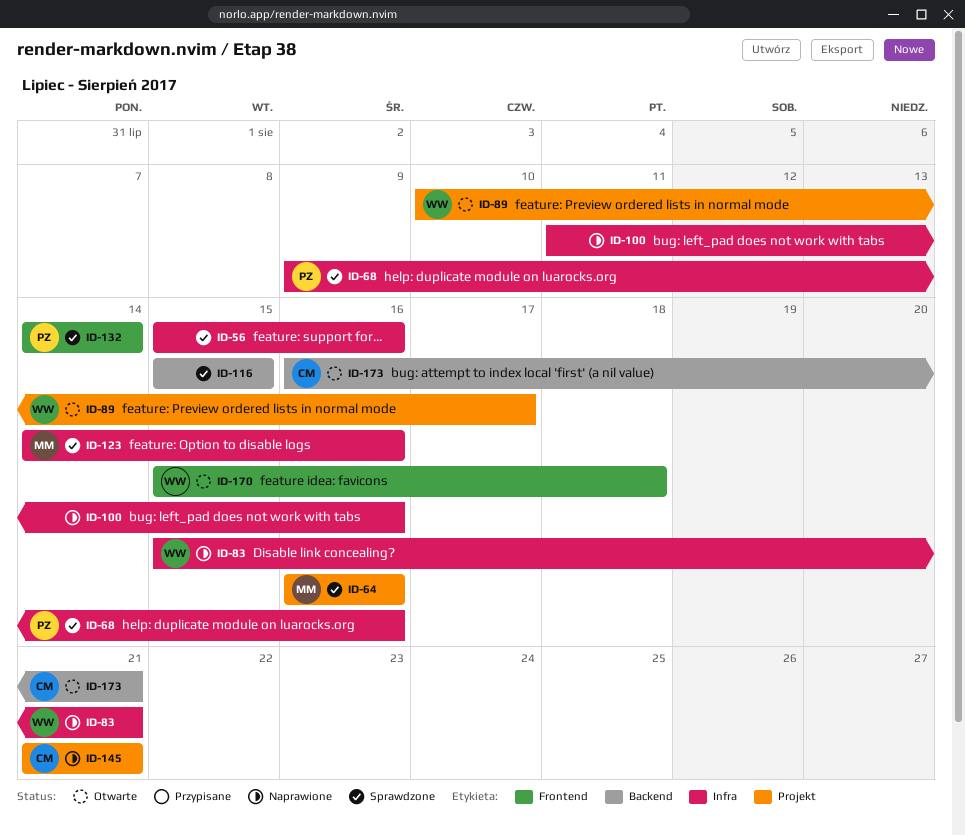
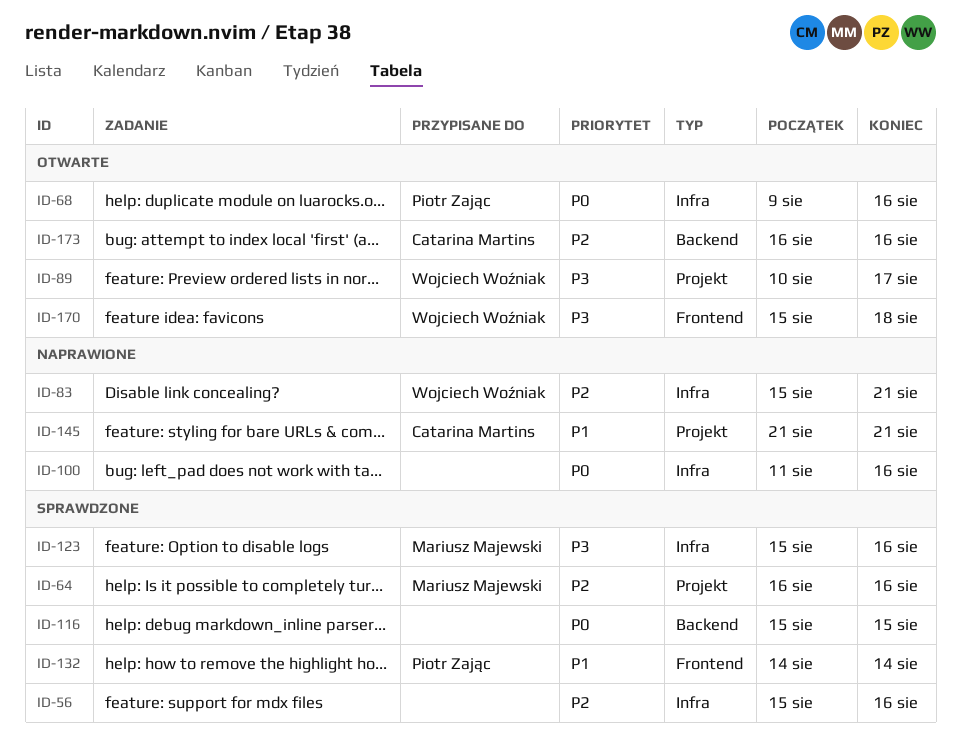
ID-68, status: Sprawdzone -> Otwarte
ID-123, start: Aug 14 -> Aug 15
ID-173, due: Aug 21 -> Aug 16

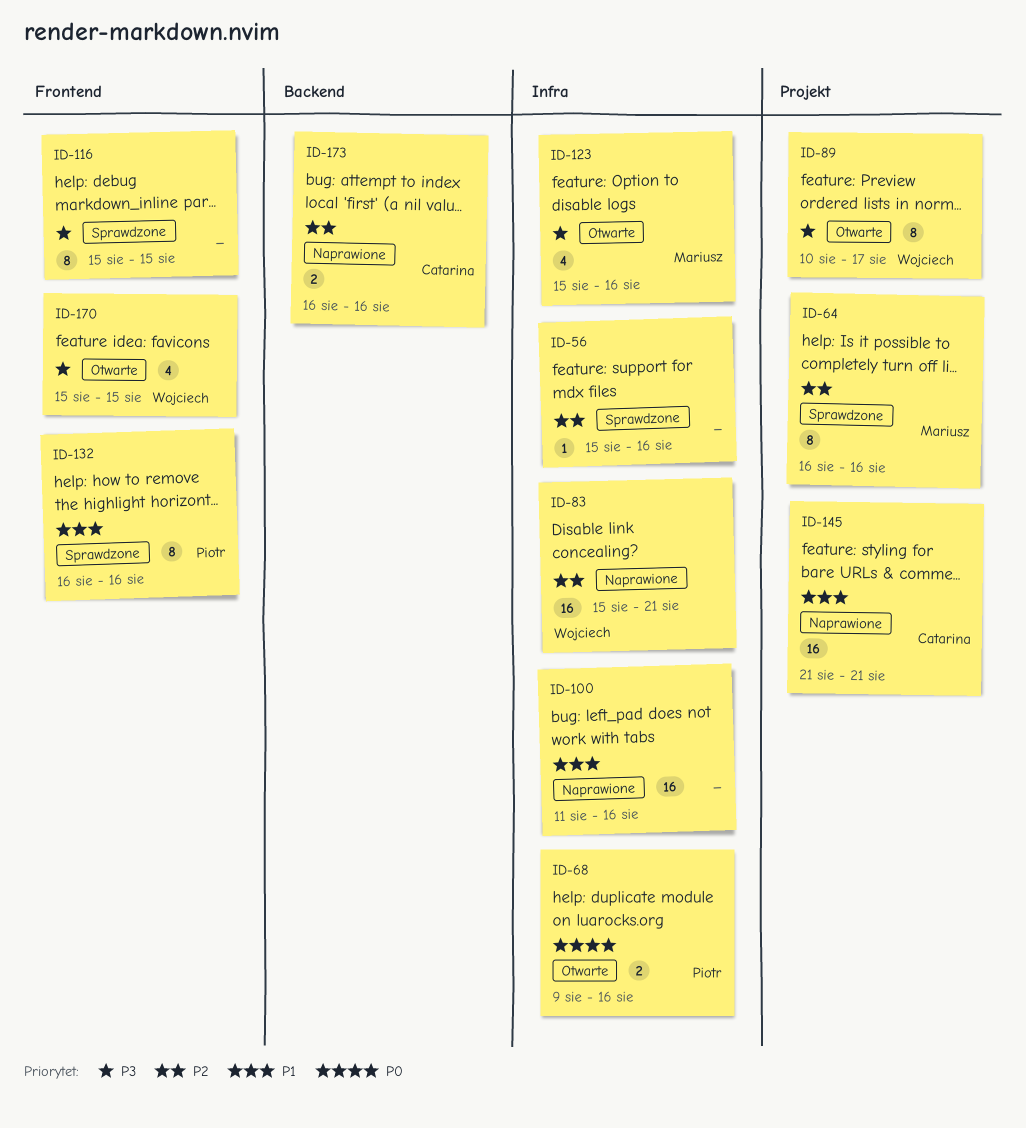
ID-100, priority: P0 -> P1
ID-116, priority: P0 -> P3
ID-116, label: Backend -> Frontend
ID-123, status: Sprawdzone -> Otwarte
ID-132, start: Aug 14 -> Aug 16
ID-132, due: Aug 14 -> Aug 16
ID-170, due: Aug 18 -> Aug 15
ID-173, status: Otwarte -> Naprawione

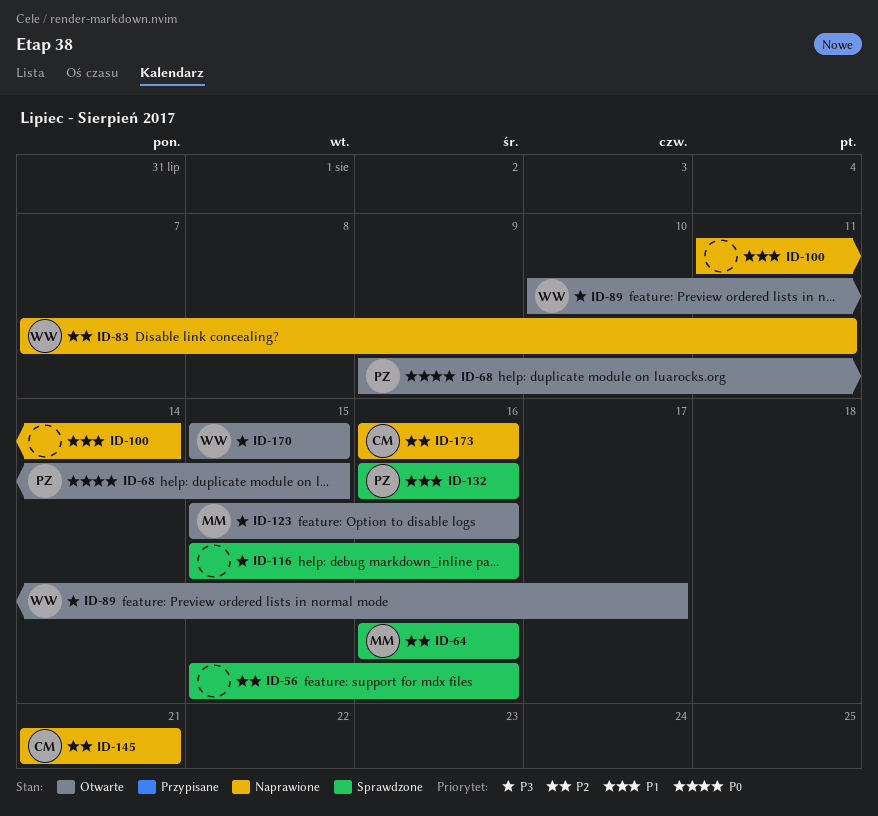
ID-68, due: Aug 16 -> Aug 15
ID-83, start: Aug 15 -> Aug 7
ID-83, due: Aug 21 -> Aug 11
ID-100, due: Aug 16 -> Aug 14
ID-116, due: Aug 15 -> Aug 16
ID-145, priority: P1 -> P2

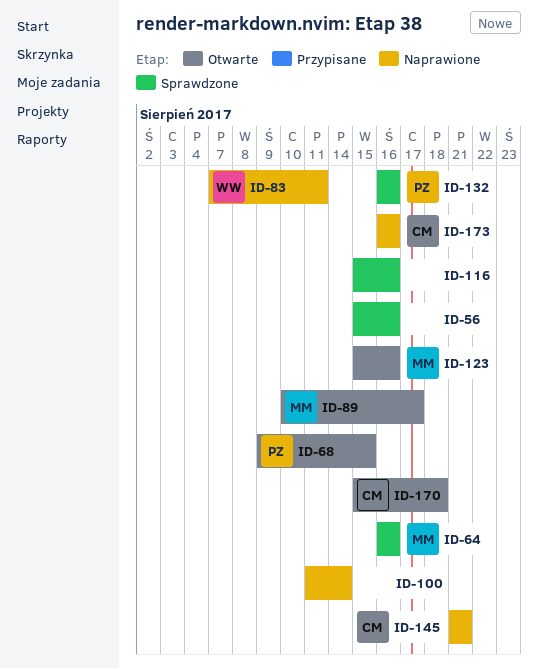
ID-89, owner: WW -> MM
ID-170, owner: WW -> CM
ID-170, due: Aug 15 -> Aug 18

